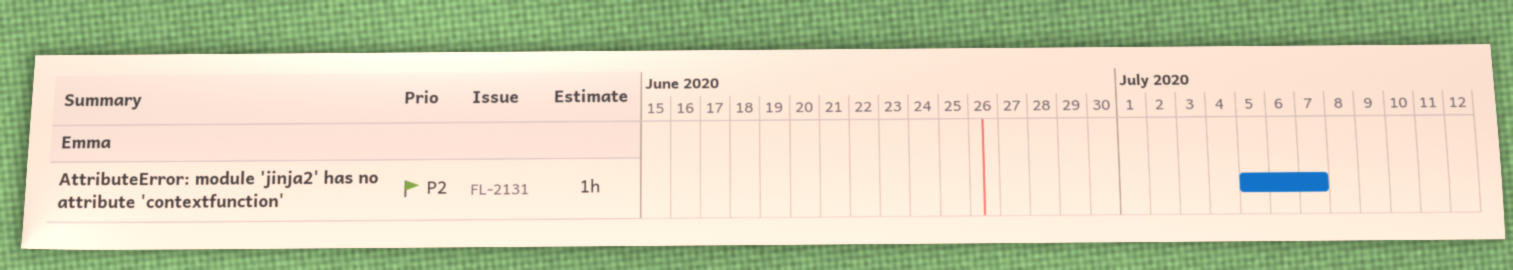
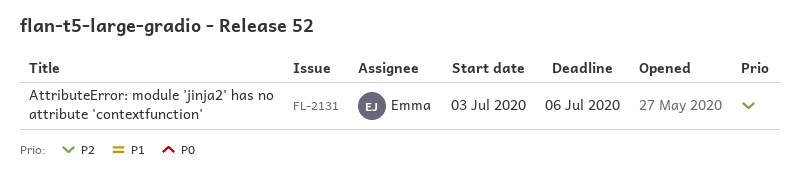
FL-2131, start: Jul 5 -> Jul 3
FL-2131, due: Jul 7 -> Jul 6

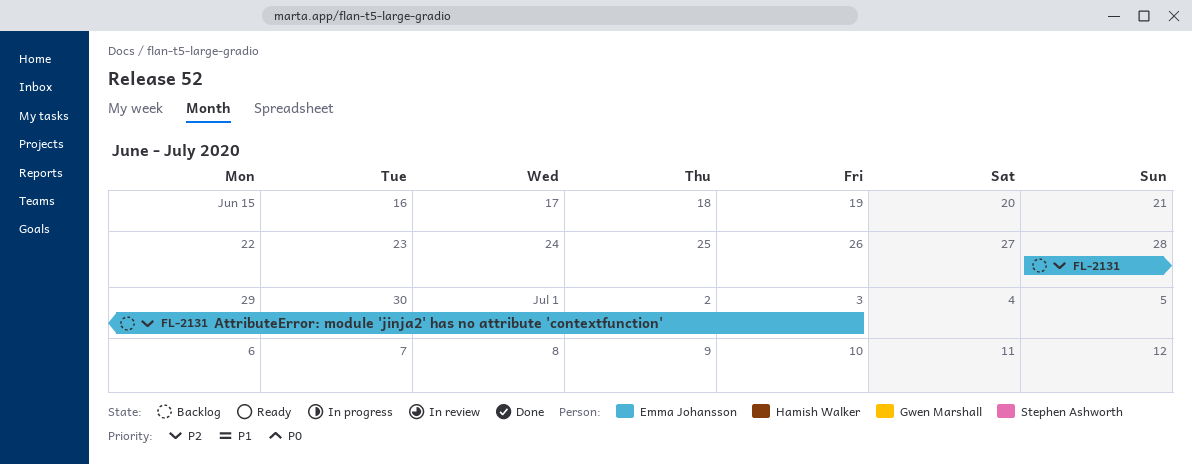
FL-2131, start: Jul 3 -> Jun 28
FL-2131, due: Jul 6 -> Jul 3

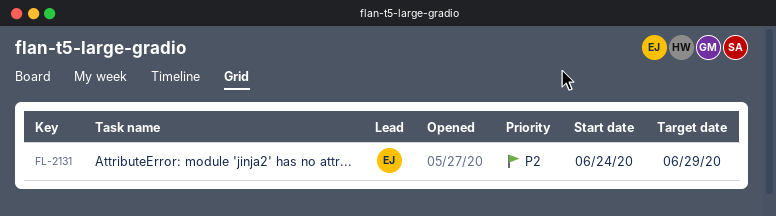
FL-2131, start: Jun 28 -> Jun 24
FL-2131, due: Jul 3 -> Jun 29

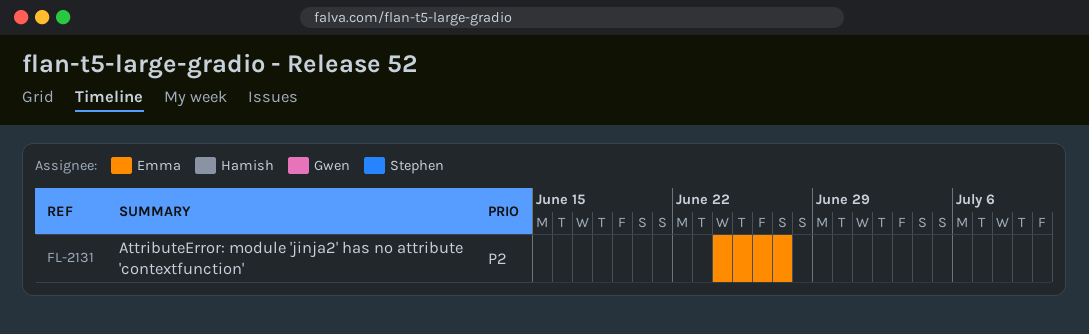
FL-2131, due: Jun 29 -> Jun 27

